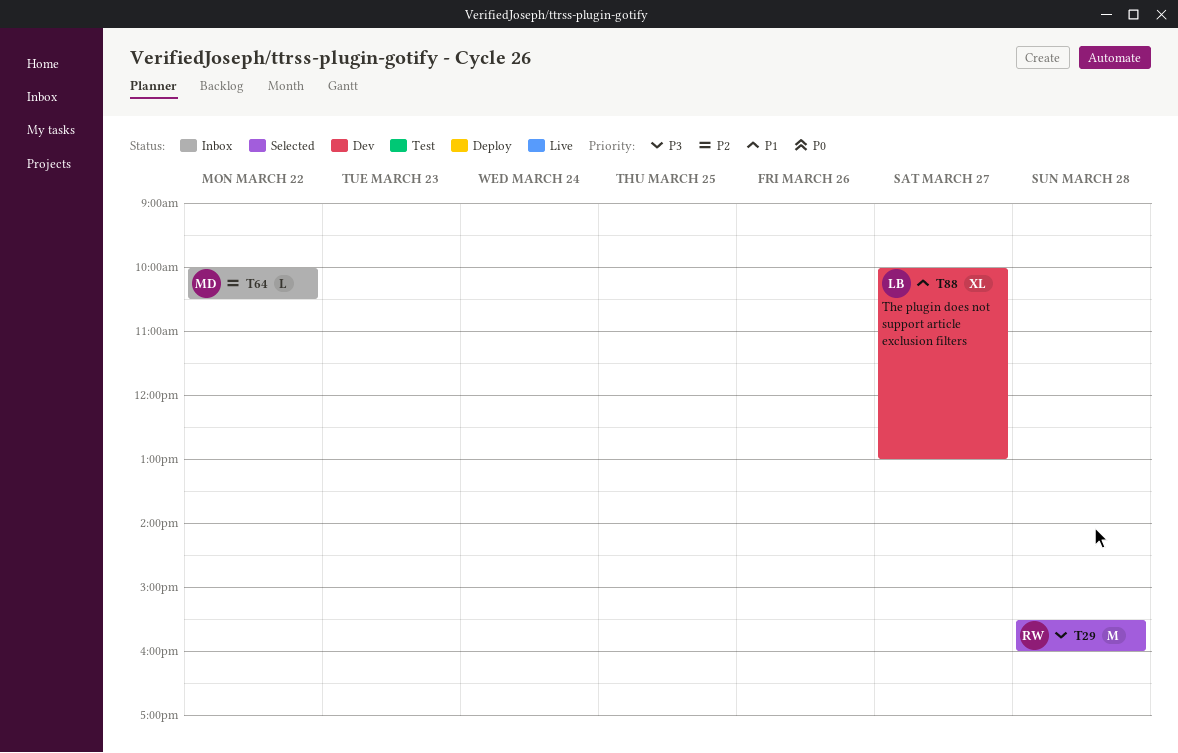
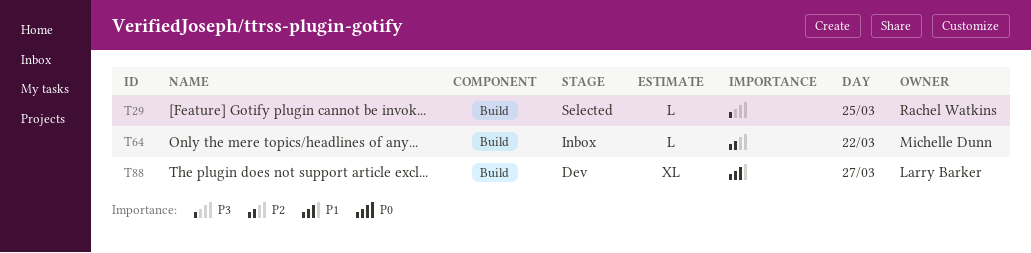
T29, estimate: M -> L
T29, day: Mar 28 -> Mar 25

